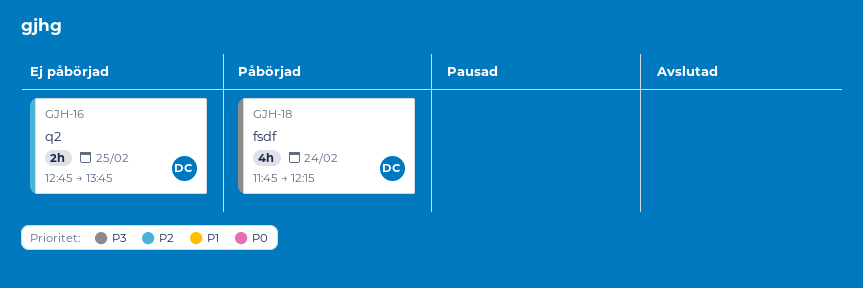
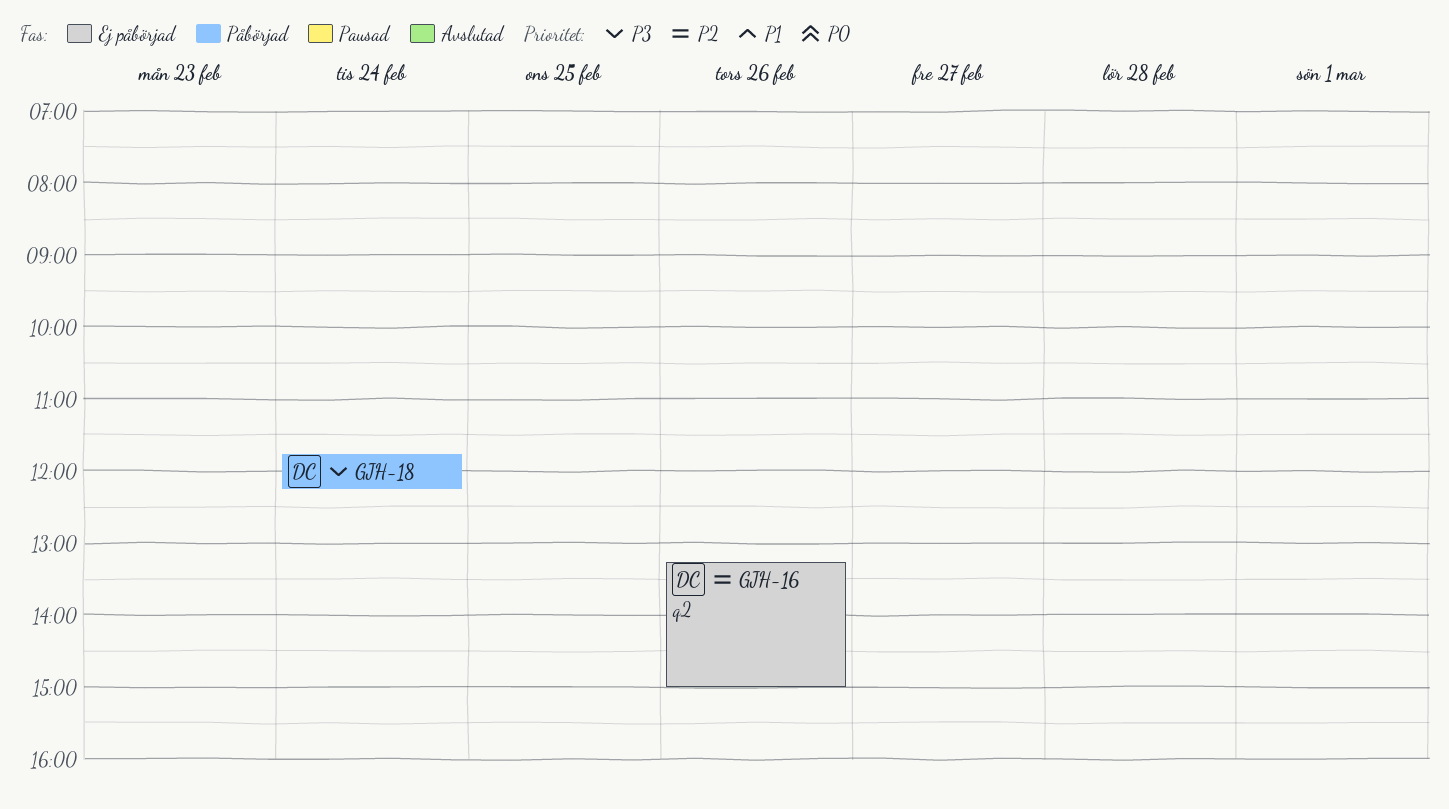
GJH-16, day: Feb 25 -> Feb 26
GJH-16, begins: 12:45 -> 13:15
GJH-16, ends: 13:45 -> 15:00

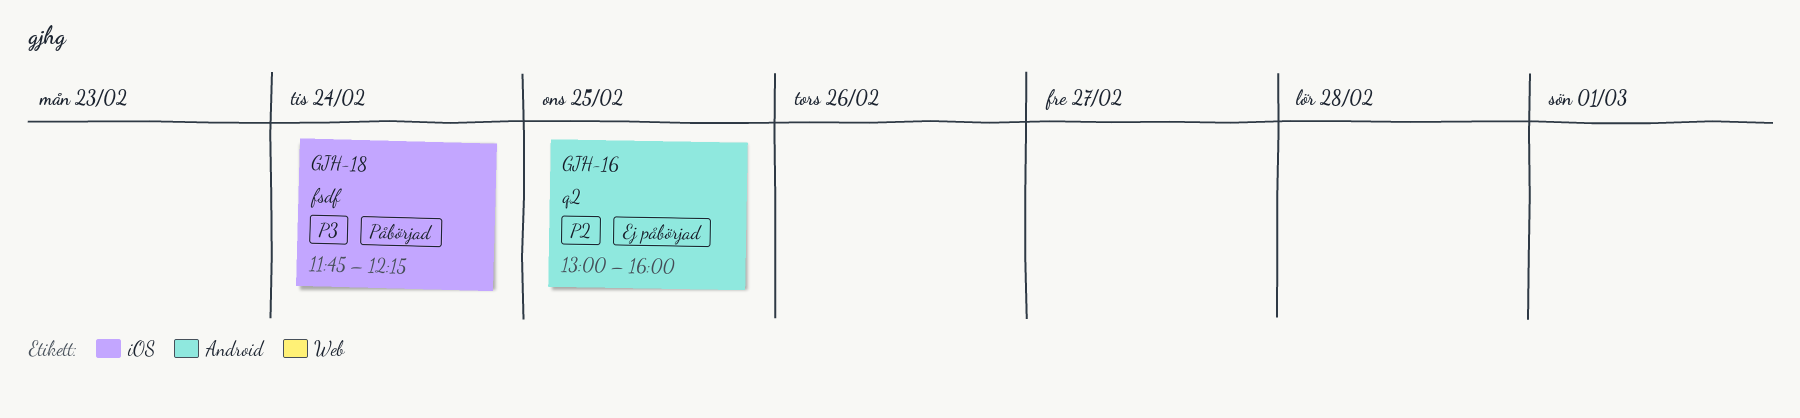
GJH-16, day: Feb 26 -> Feb 25
GJH-16, begins: 13:15 -> 13:00
GJH-16, ends: 15:00 -> 16:00

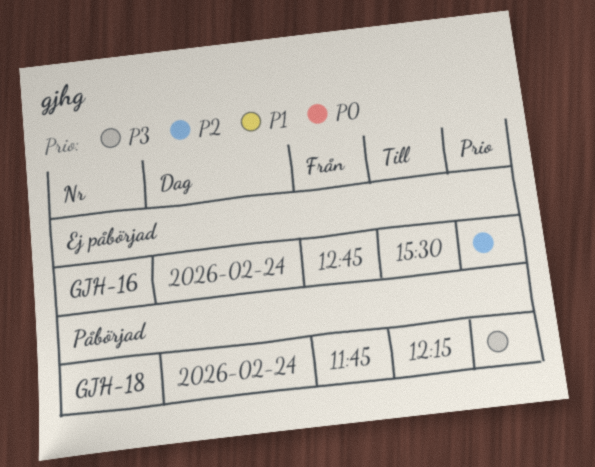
GJH-16, day: Feb 25 -> Feb 24
GJH-16, begins: 13:00 -> 12:45
GJH-16, ends: 16:00 -> 15:30

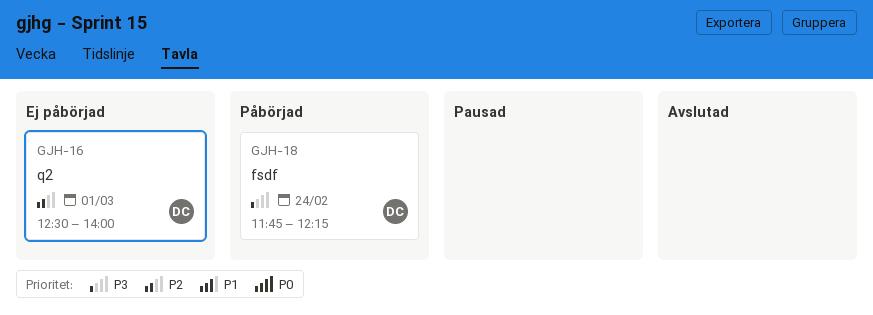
GJH-16, day: Feb 24 -> Mar 1
GJH-16, begins: 12:45 -> 12:30
GJH-16, ends: 15:30 -> 14:00

